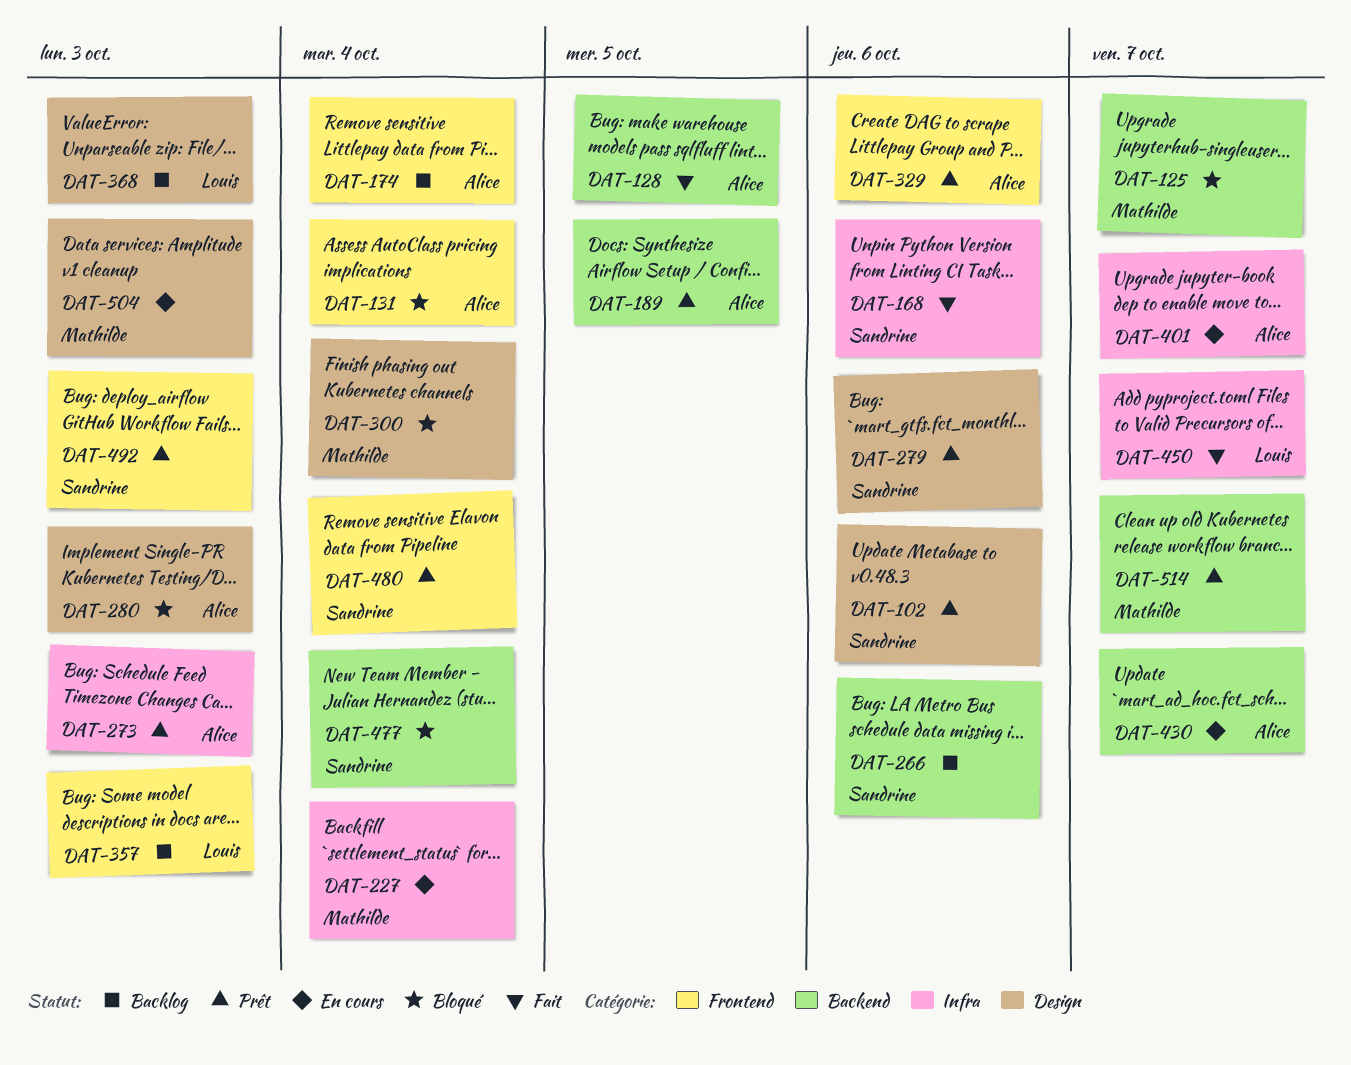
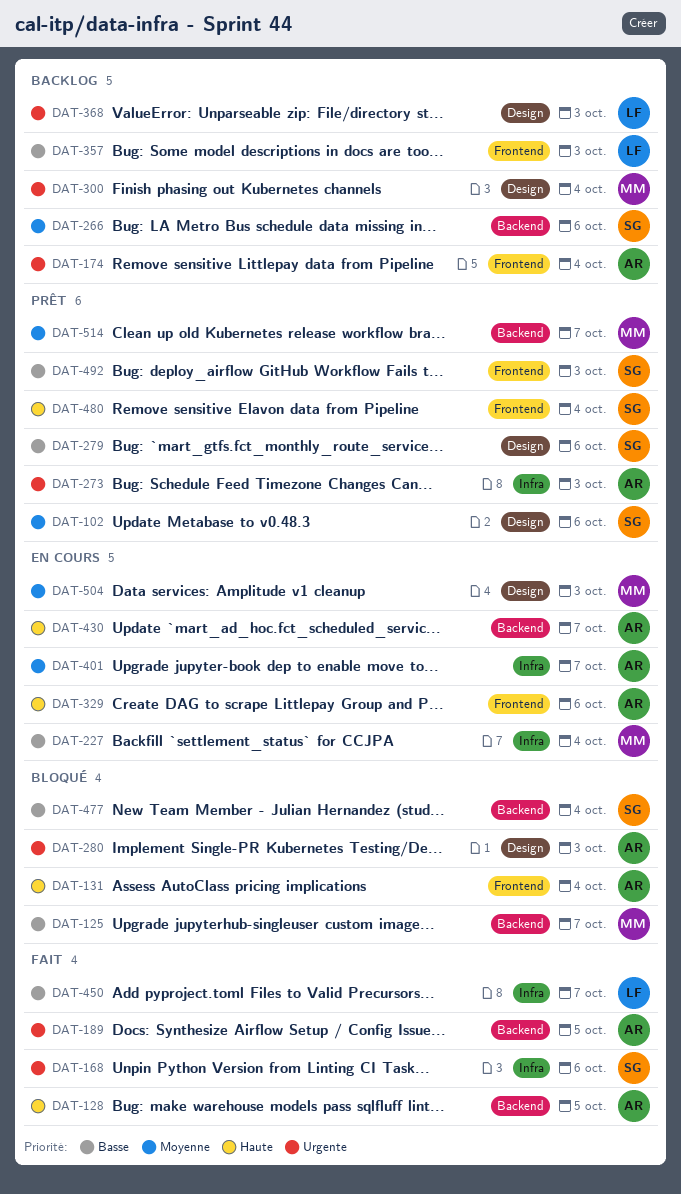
DAT-189, status: Prêt -> Fait
DAT-300, status: Bloqué -> Backlog
DAT-329, status: Prêt -> En cours

